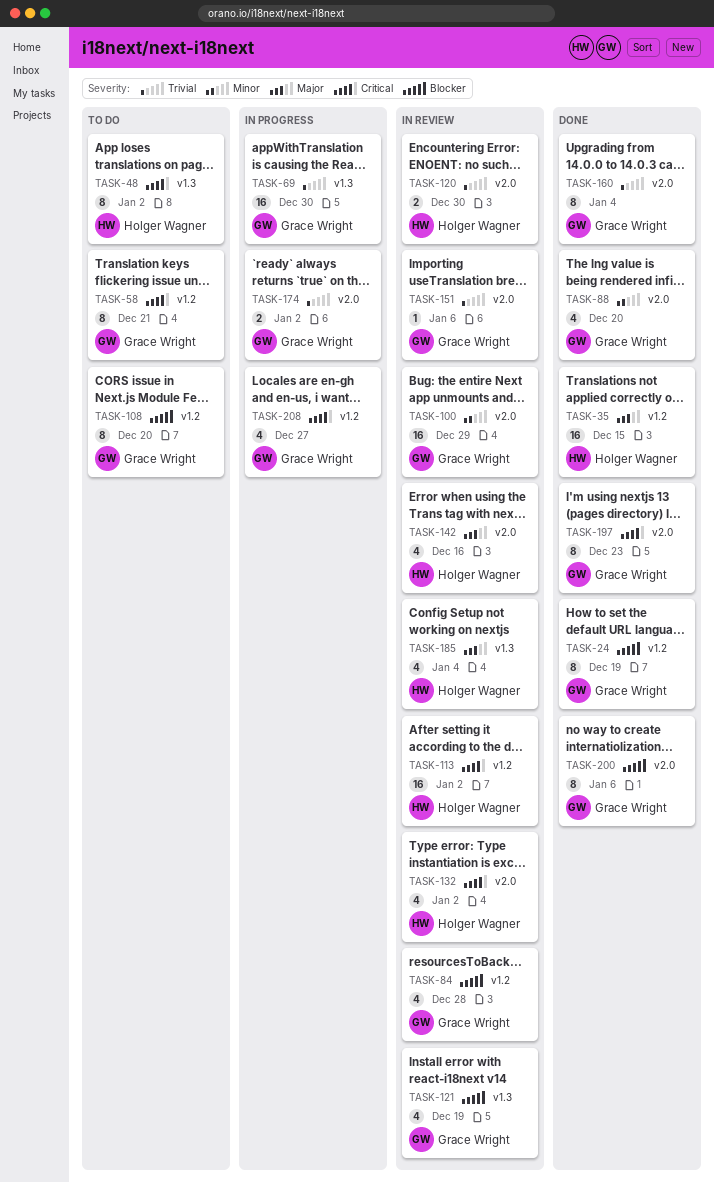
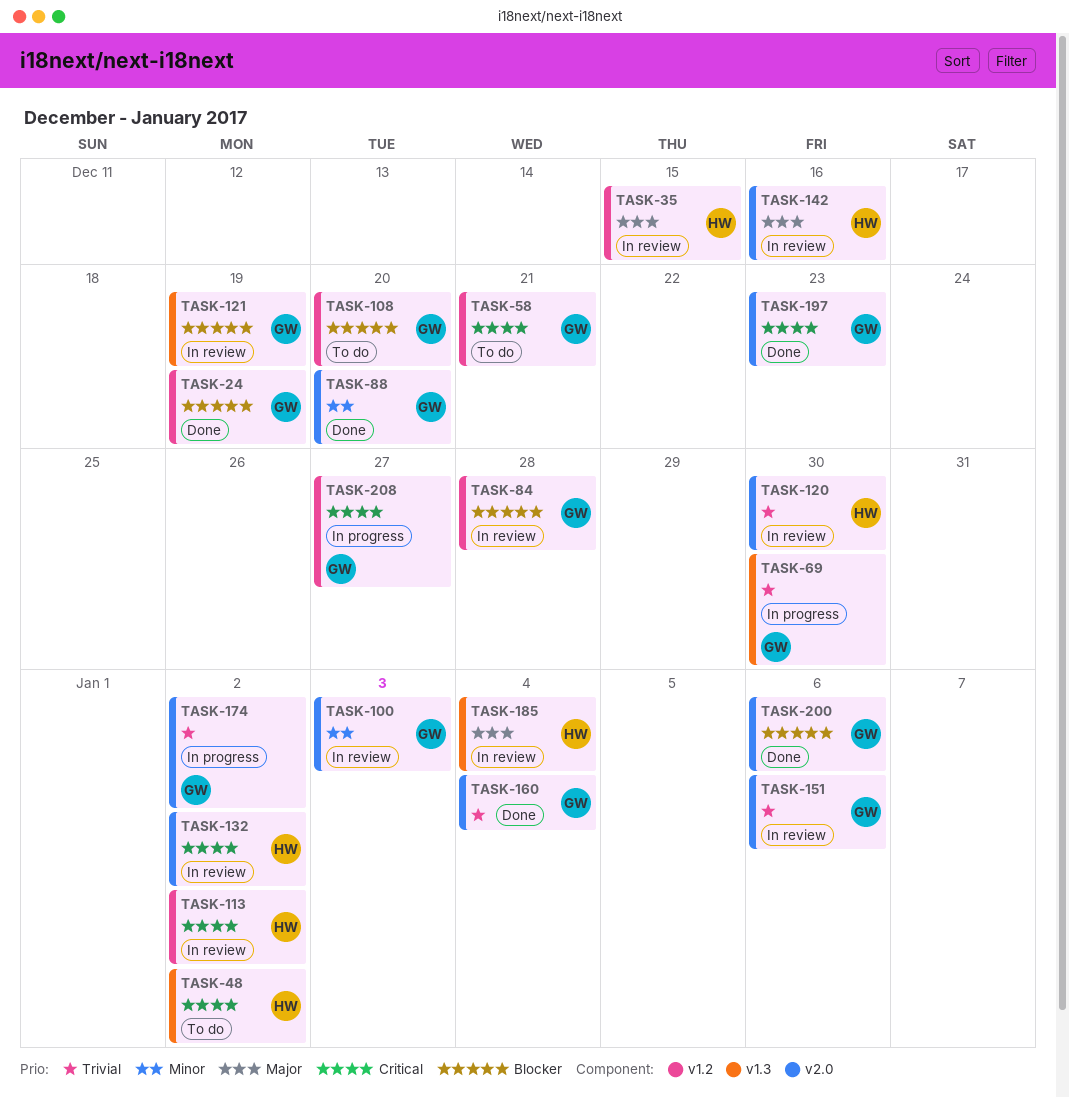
TASK-35, status: Done -> In review
TASK-100, due: Dec 29 -> Jan 3

